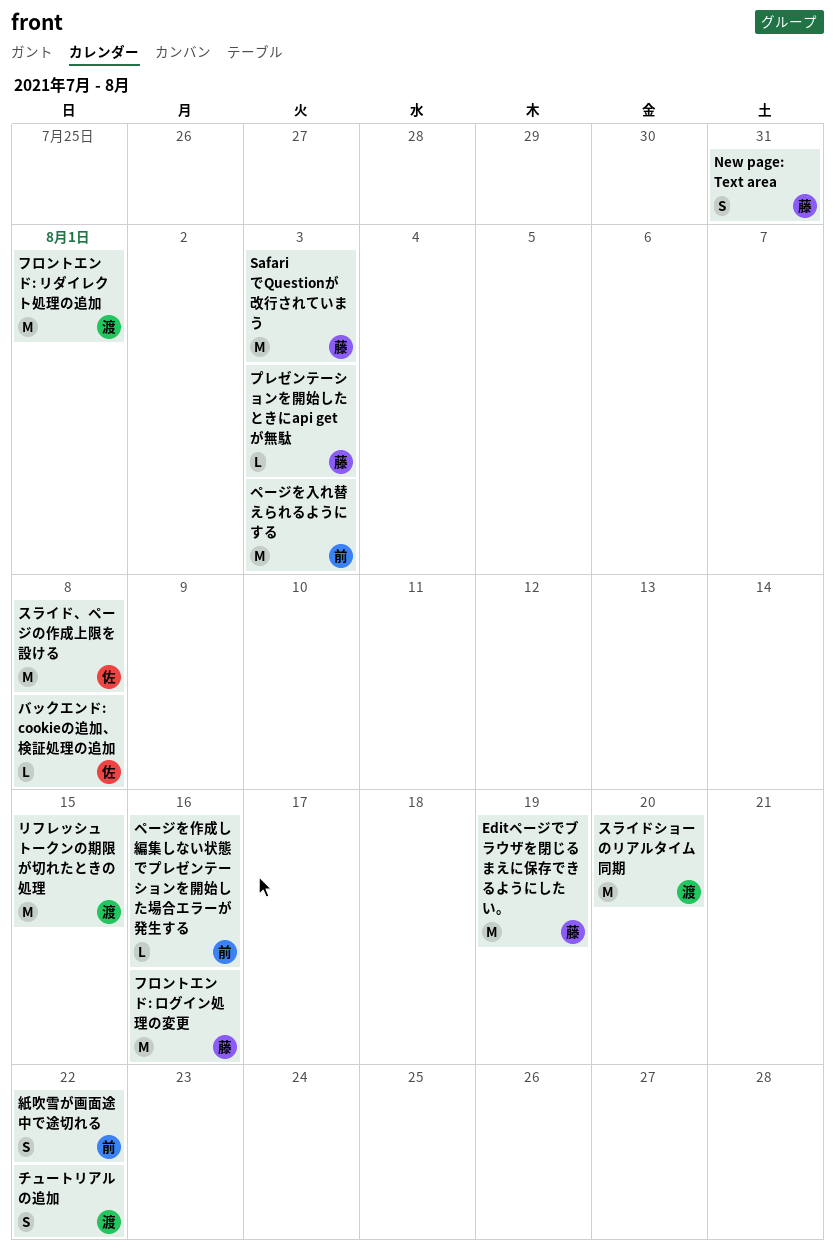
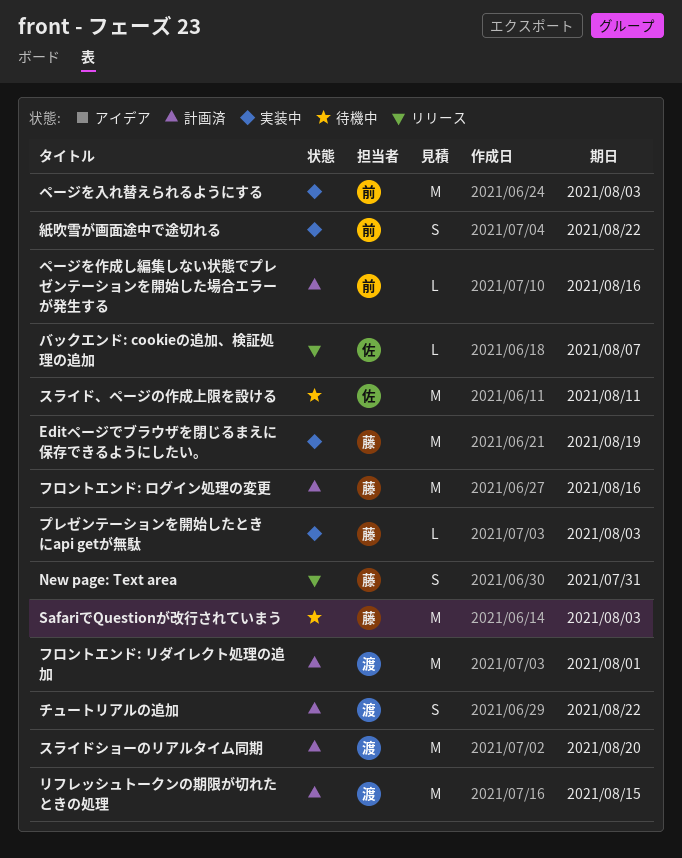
スライド、ページの作成上限を設ける, due: Aug 8 -> Aug 11
バックエンド: cookieの追加、検証処理の追加, due: Aug 8 -> Aug 7

